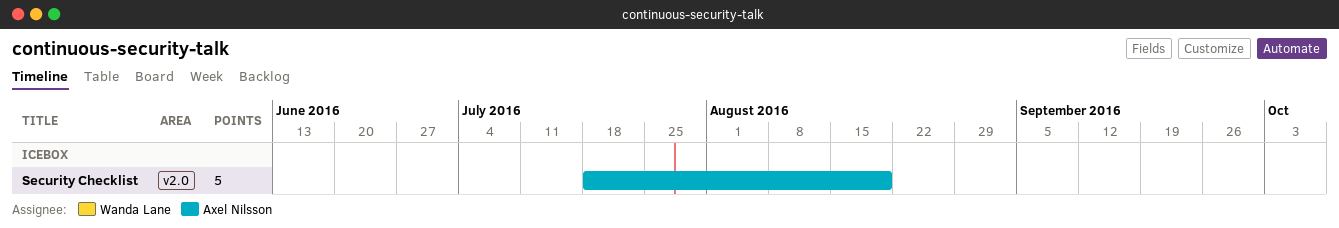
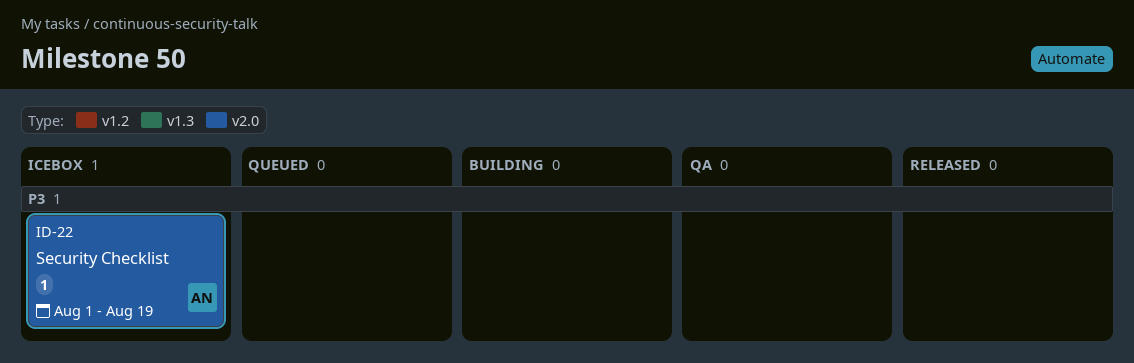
Security Checklist, estimate: 5 -> 1
Security Checklist, start: Jul 18 -> Aug 1

